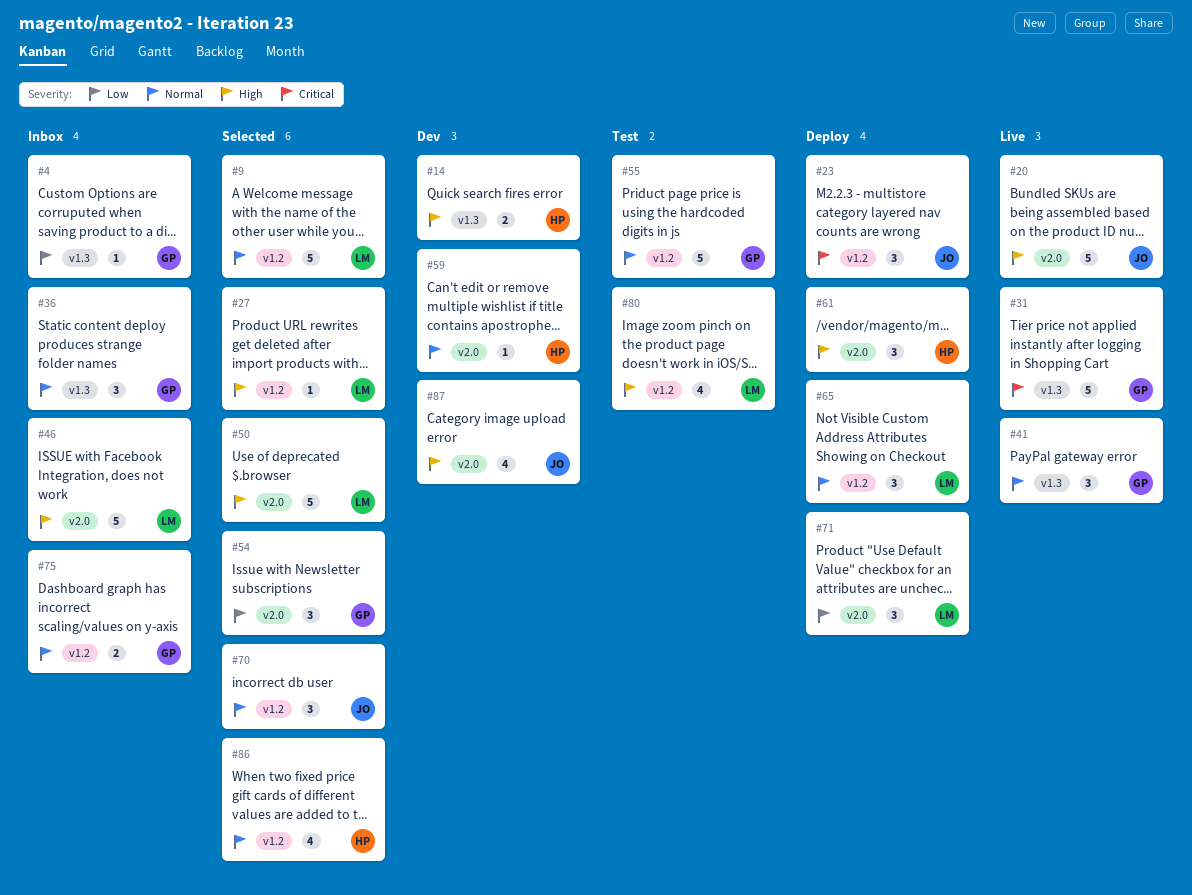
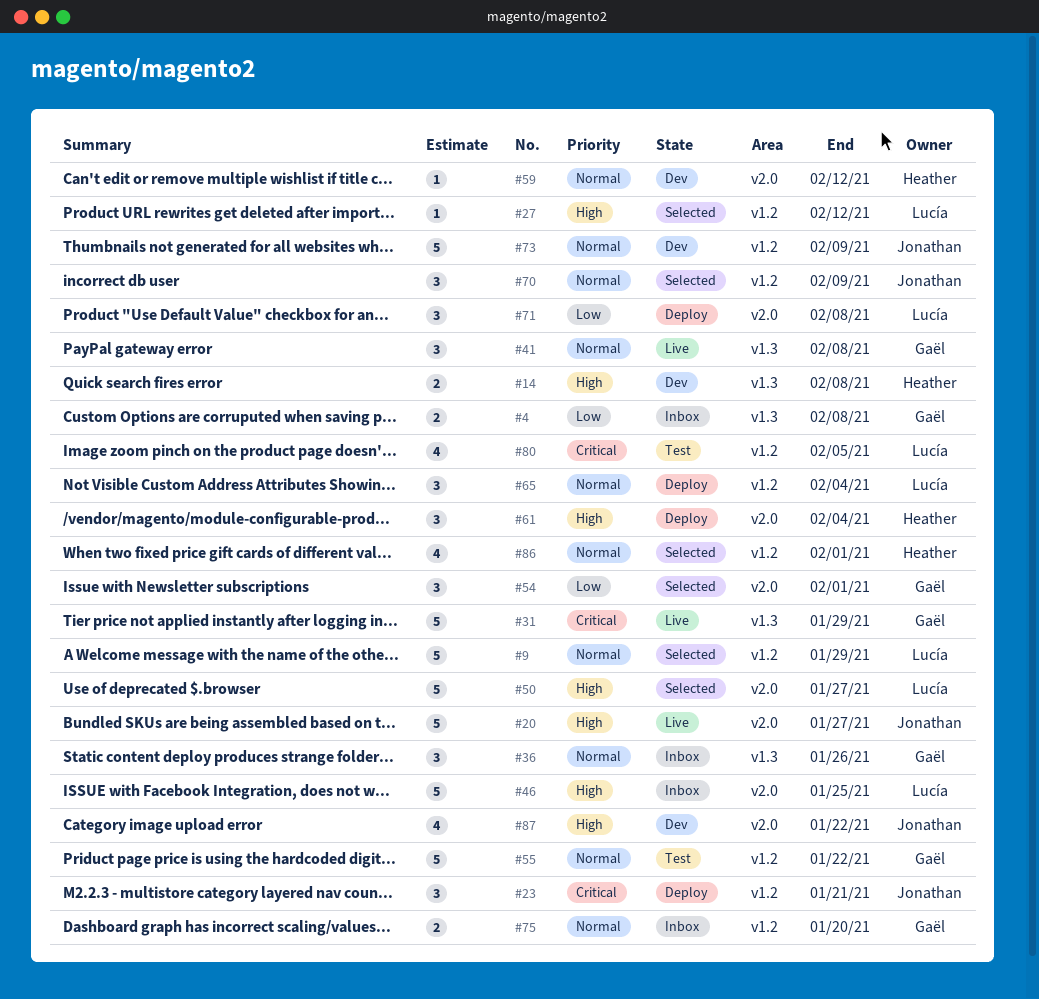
#4, estimate: 1 -> 2
#73: none -> present
#80, priority: High -> Critical

